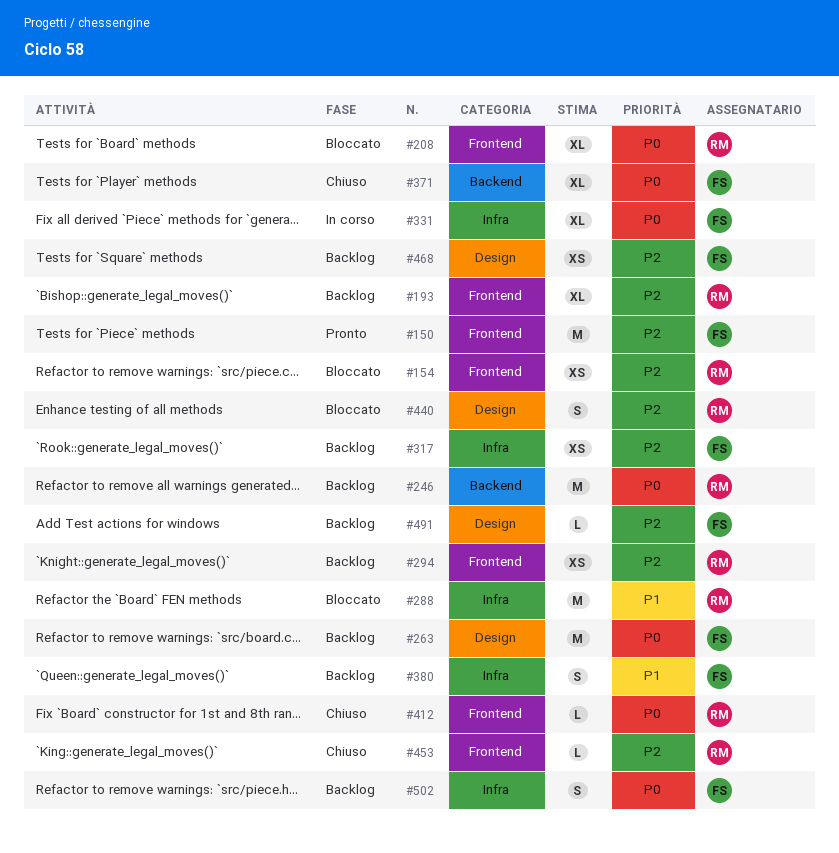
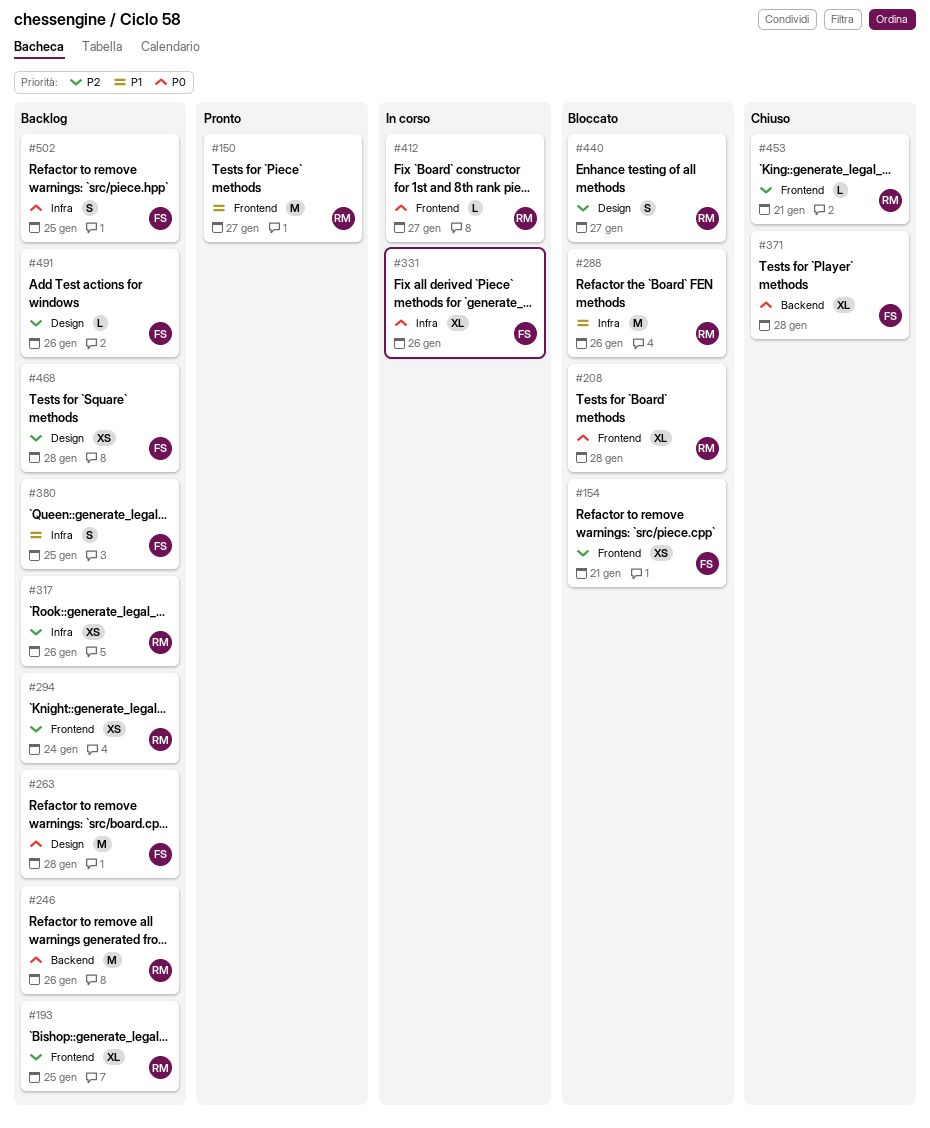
#150, owner: FS -> RM
#150, priority: P2 -> P1
#154, owner: RM -> FS
#317, owner: FS -> RM
#412, status: Chiuso -> In corso

